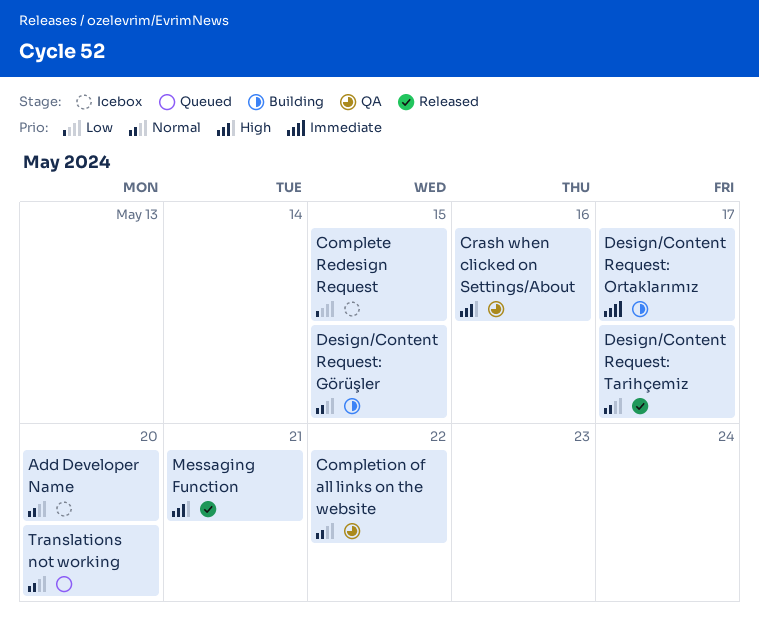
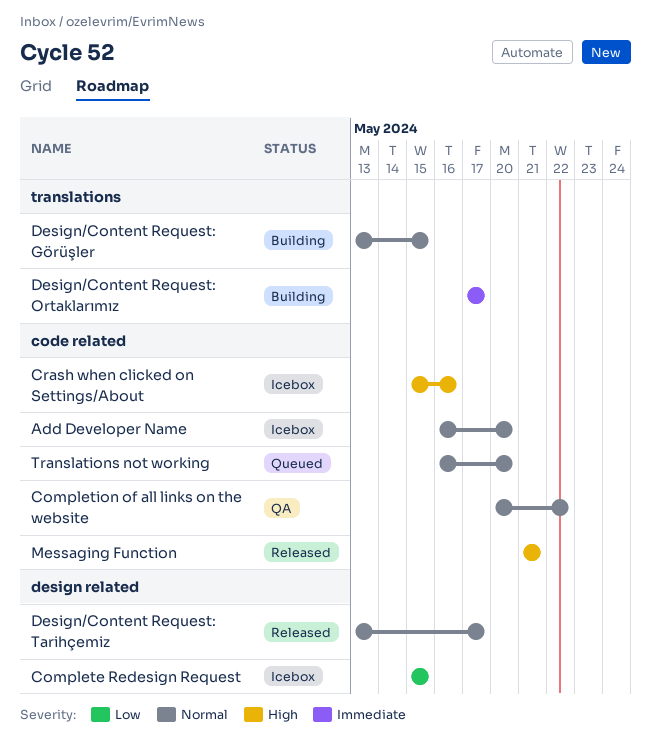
Crash when clicked on Settings/About, status: QA -> Icebox

